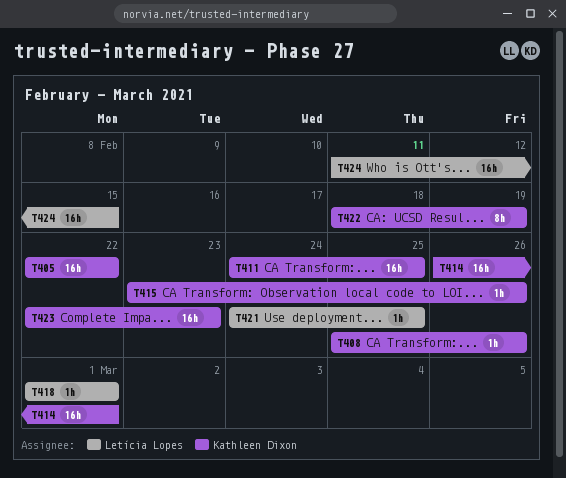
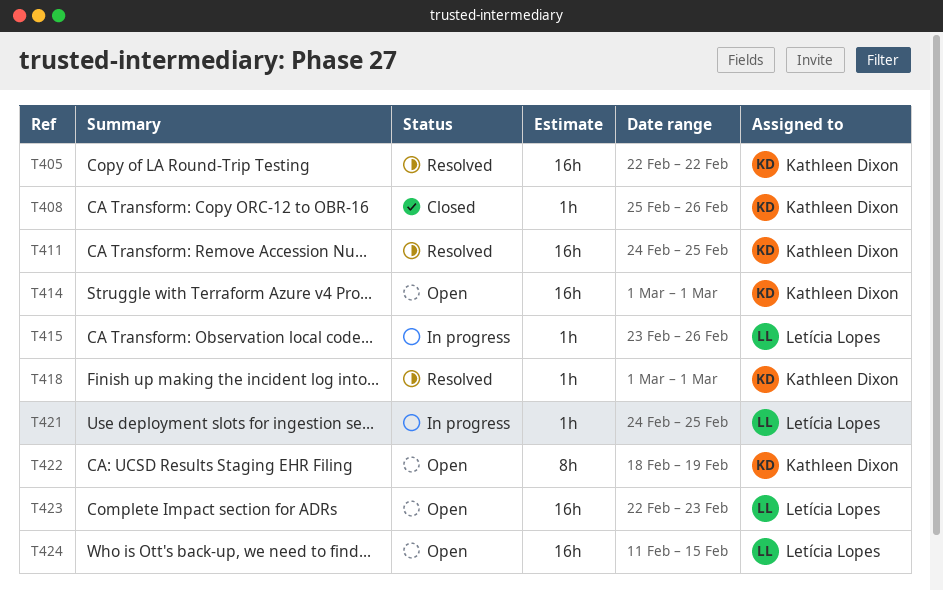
T414, start: Feb 26 -> Mar 1
T415, owner: Kathleen Dixon -> Letícia Lopes
T418, owner: Letícia Lopes -> Kathleen Dixon
T423, owner: Kathleen Dixon -> Letícia Lopes

